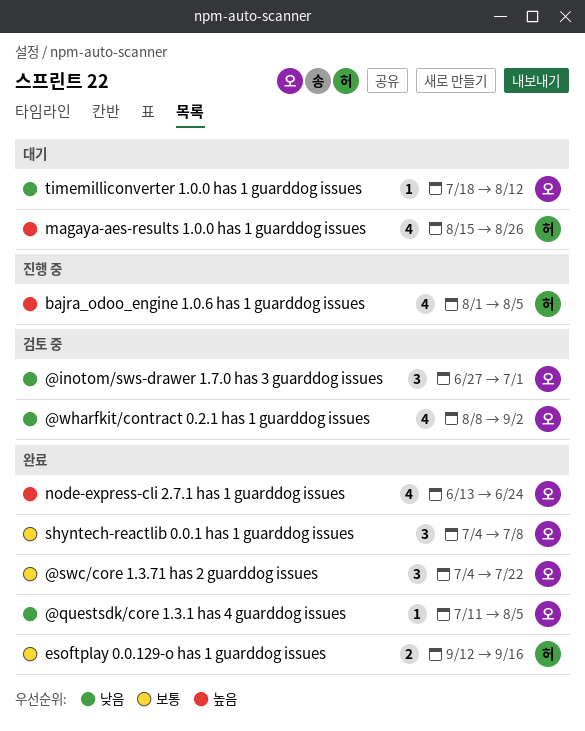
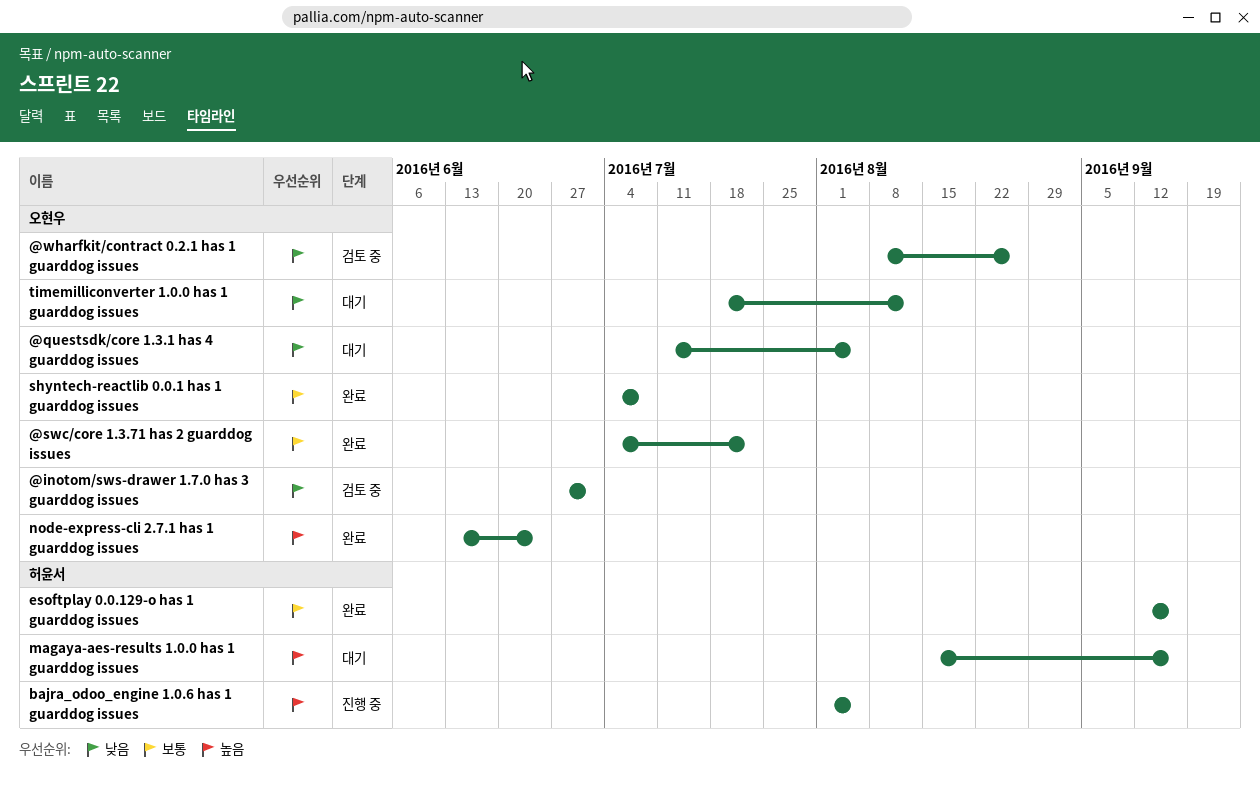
@questsdk/core 1.3.1 has 4 guarddog issues, status: 완료 -> 대기
@wharfkit/contract 0.2.1 has 1 guarddog issues, due: Sep 2 -> Aug 26
magaya-aes-results 1.0.0 has 1 guarddog issues, due: Aug 26 -> Sep 16

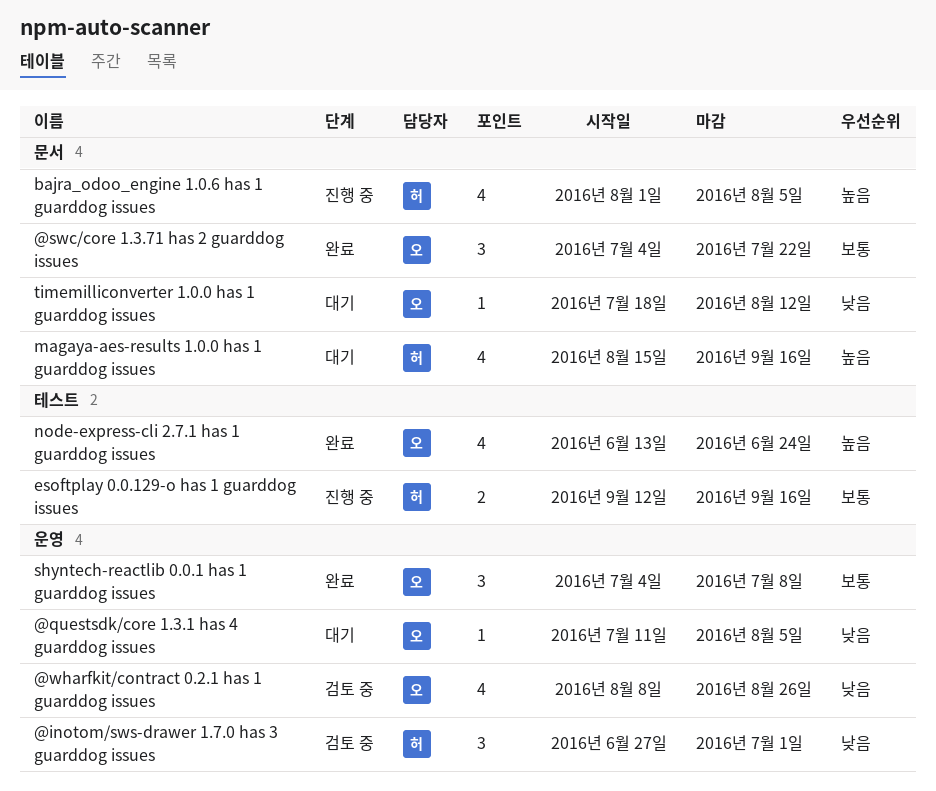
@inotom/sws-drawer 1.7.0 has 3 guarddog issues, owner: 오현우 -> 허윤서
esoftplay 0.0.129-o has 1 guarddog issues, status: 완료 -> 진행 중

